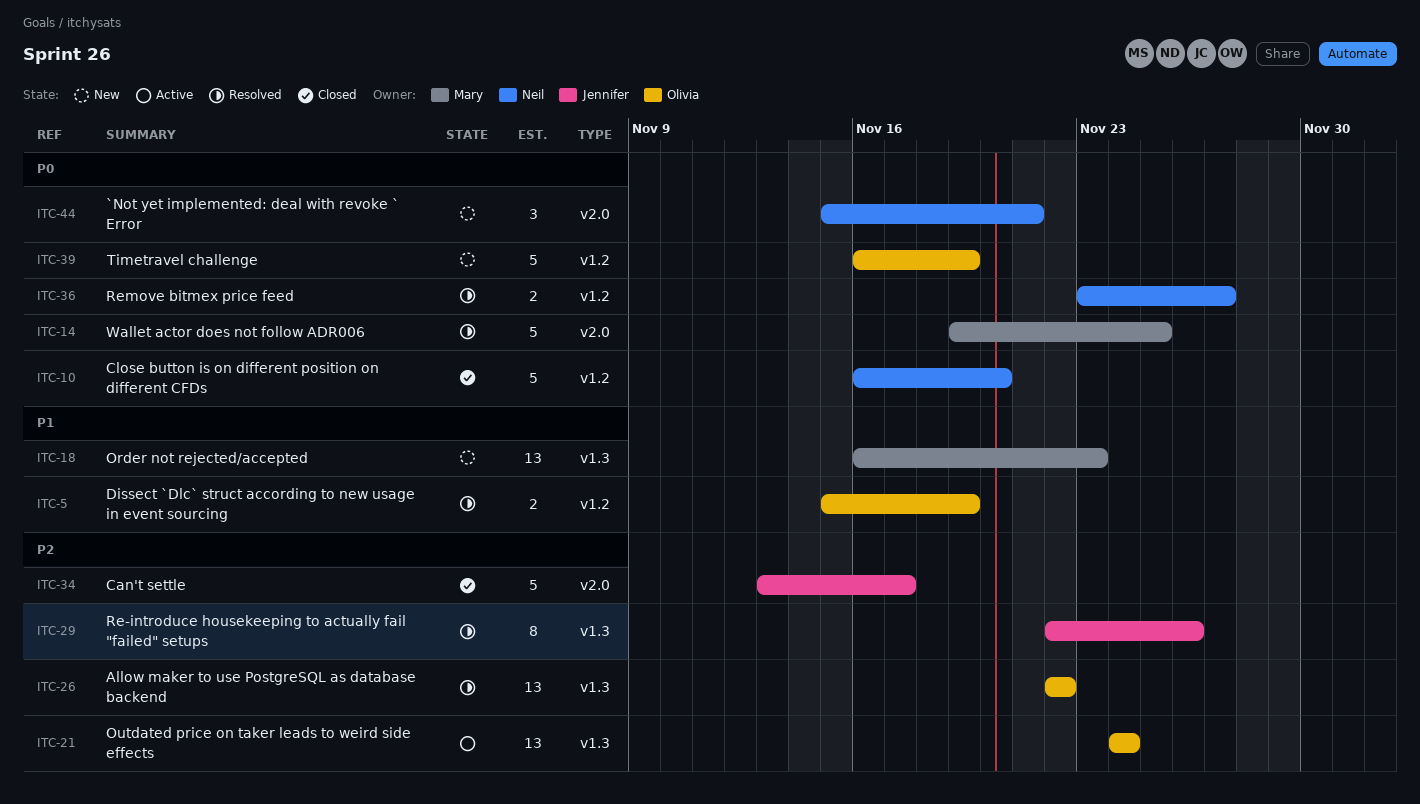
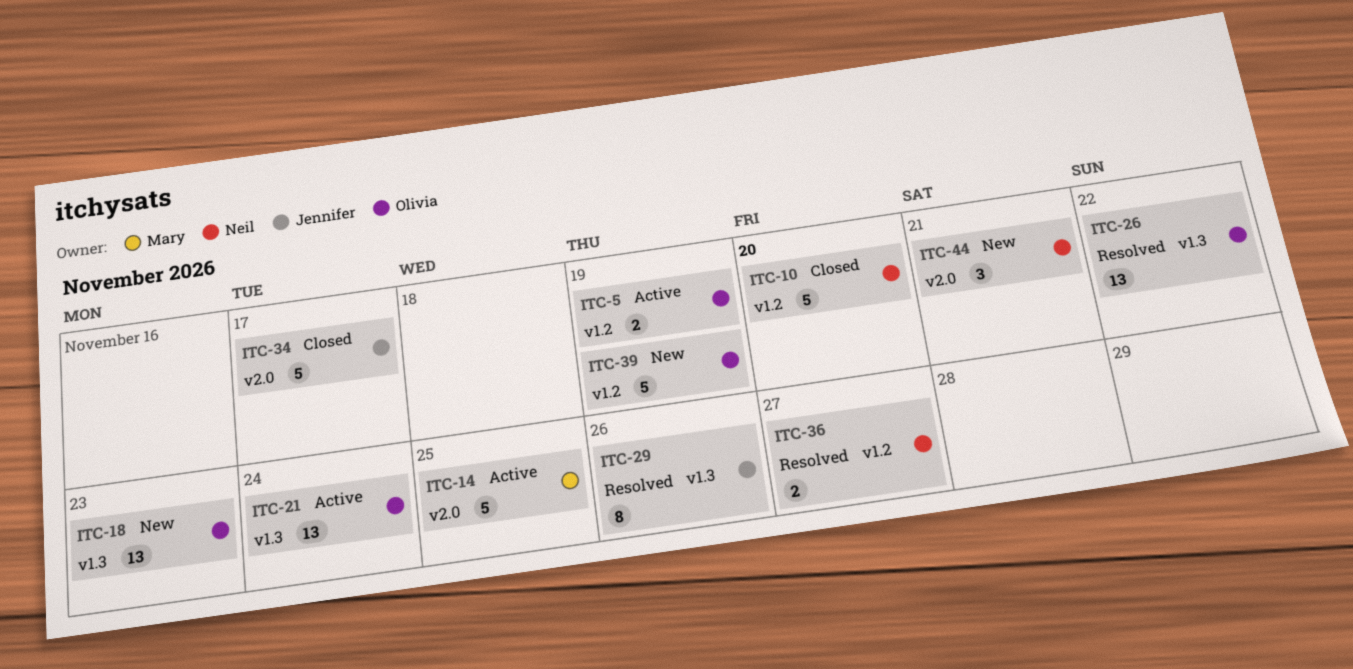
ITC-5, status: Resolved -> Active
ITC-14, status: Resolved -> Active
ITC-18, owner: Mary -> Olivia

